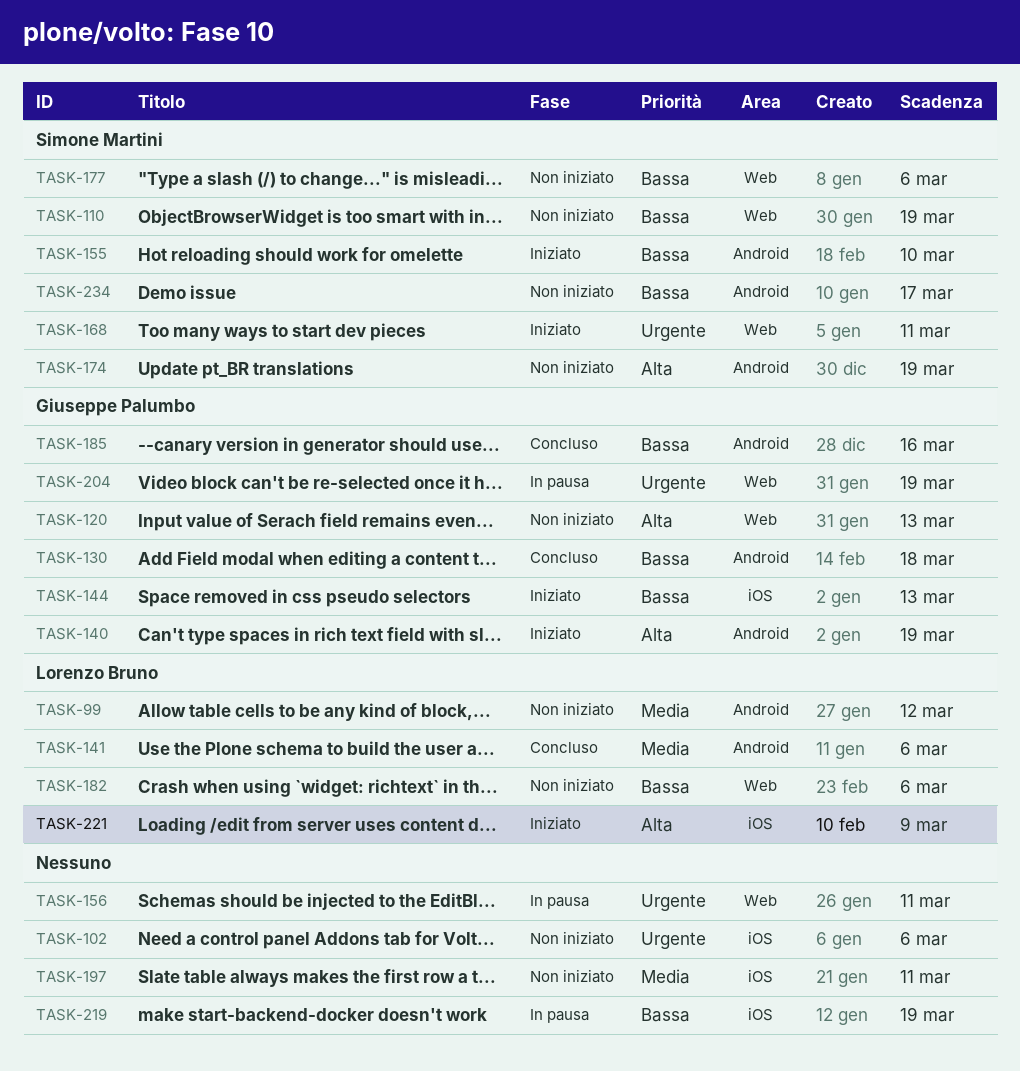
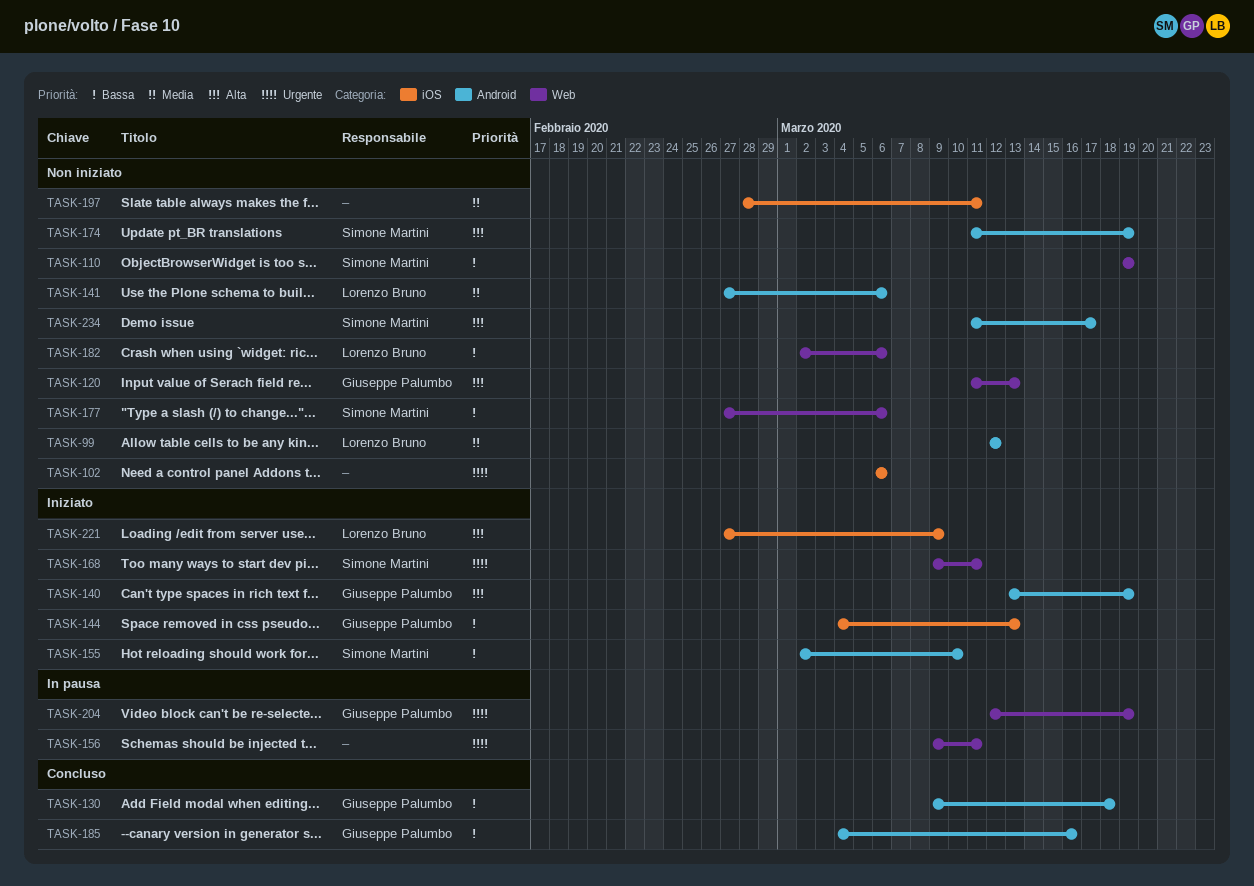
TASK-141, status: Concluso -> Non iniziato
TASK-219: present -> none
TASK-234, priority: Bassa -> Alta

